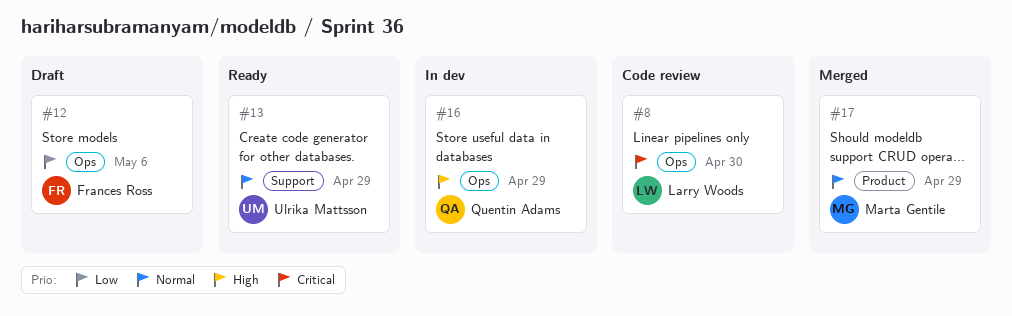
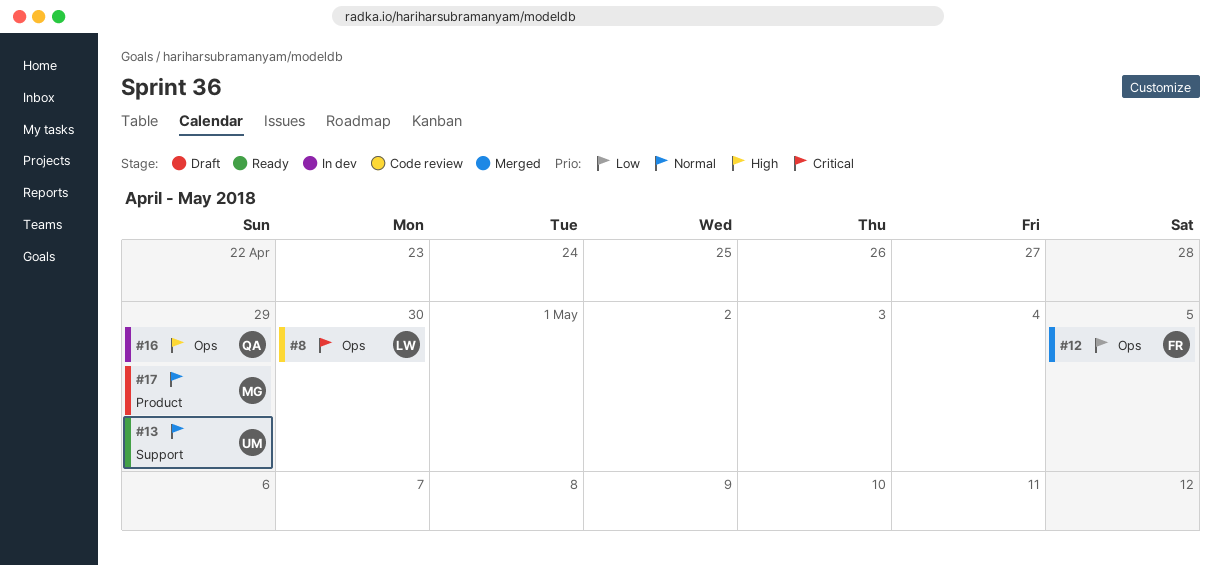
#12, status: Draft -> Merged
#12, due: May 6 -> May 5
#17, status: Merged -> Draft

